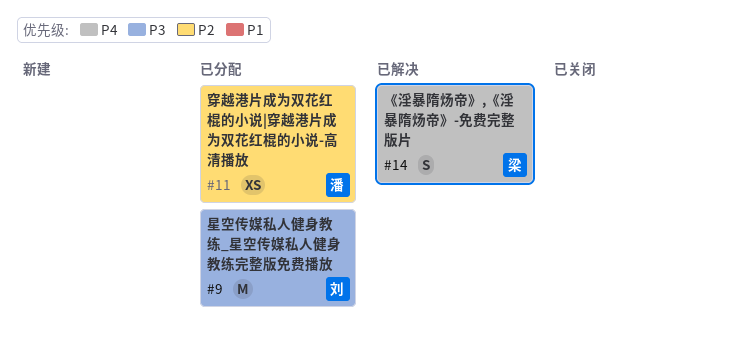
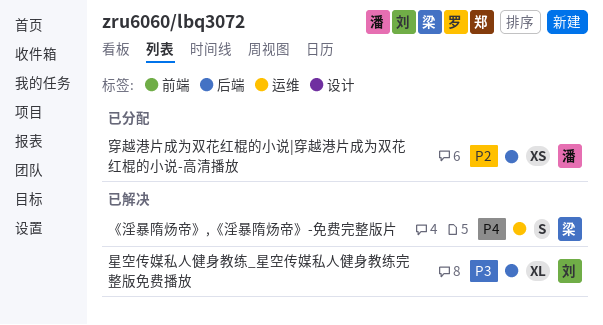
星空传媒私人健身教练_星空传媒私人健身教练完整版免费播放, status: 已分配 -> 已解决
星空传媒私人健身教练_星空传媒私人健身教练完整版免费播放, estimate: M -> XL

